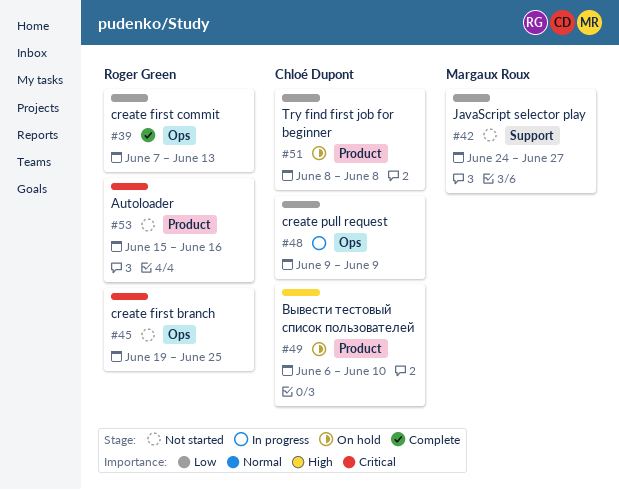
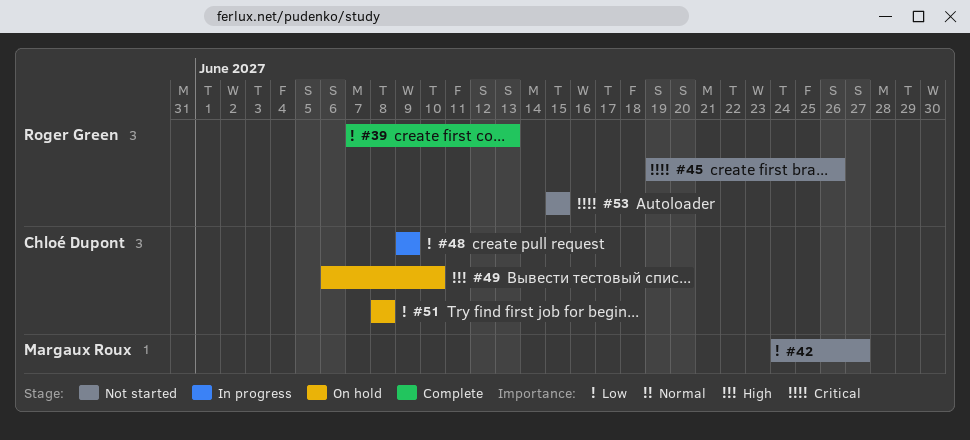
#45, due: Jun 25 -> Jun 26
#53, due: Jun 16 -> Jun 15

